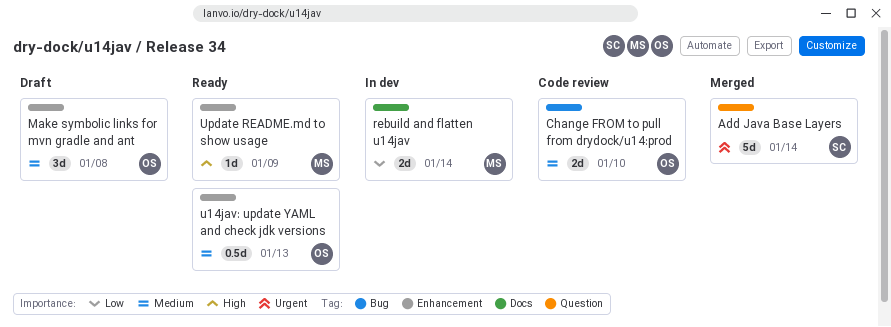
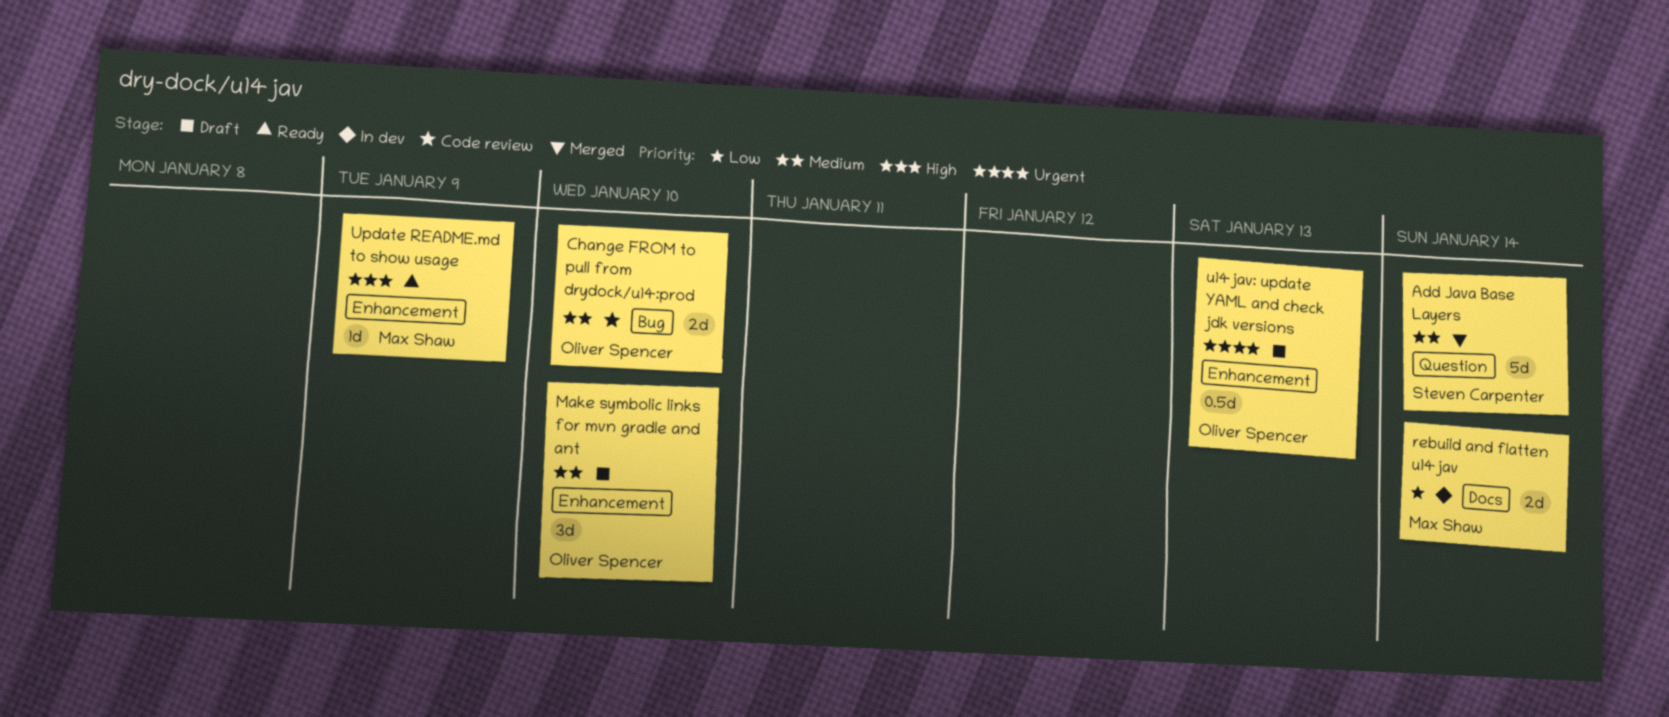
Add Java Base Layers, priority: Urgent -> Medium
Make symbolic links for mvn gradle and ant, due: Jan 8 -> Jan 10
u14jav: update YAML and check jdk versions, status: Ready -> Draft
u14jav: update YAML and check jdk versions, priority: Medium -> Urgent

